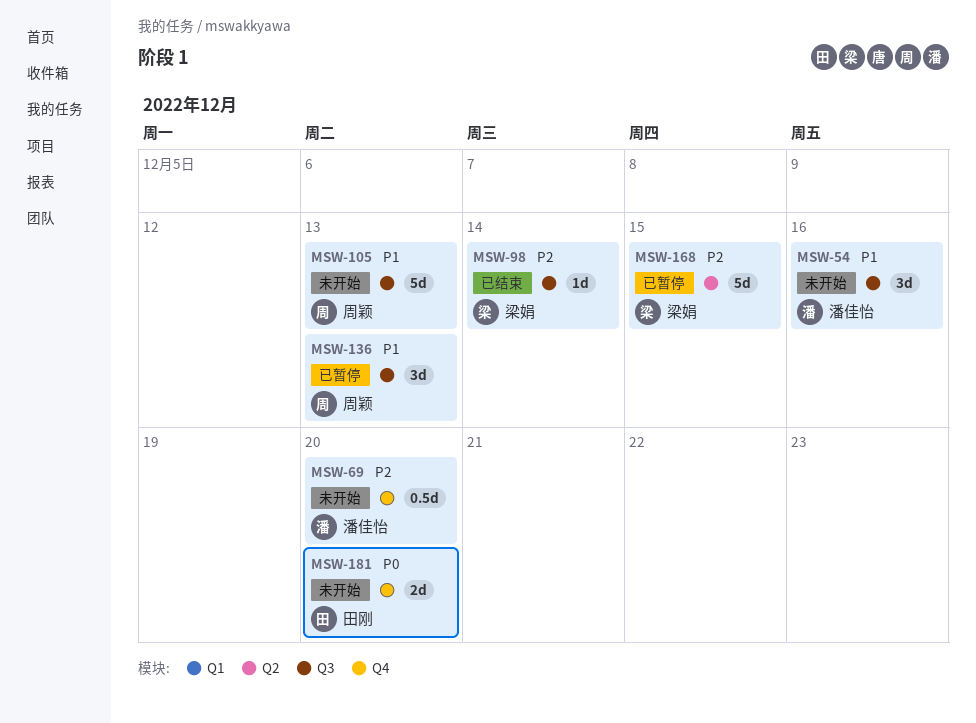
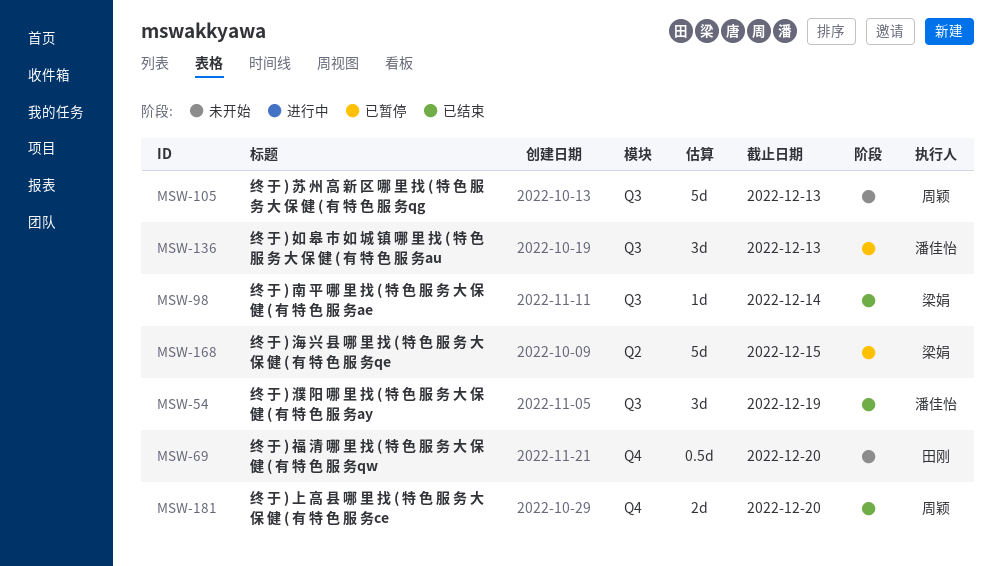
MSW-54, status: 未开始 -> 已结束
MSW-54, due: Dec 16 -> Dec 19
MSW-69, owner: 潘佳怡 -> 田刚
MSW-136, owner: 周颖 -> 潘佳怡
MSW-181, status: 未开始 -> 已结束
MSW-181, owner: 田刚 -> 周颖

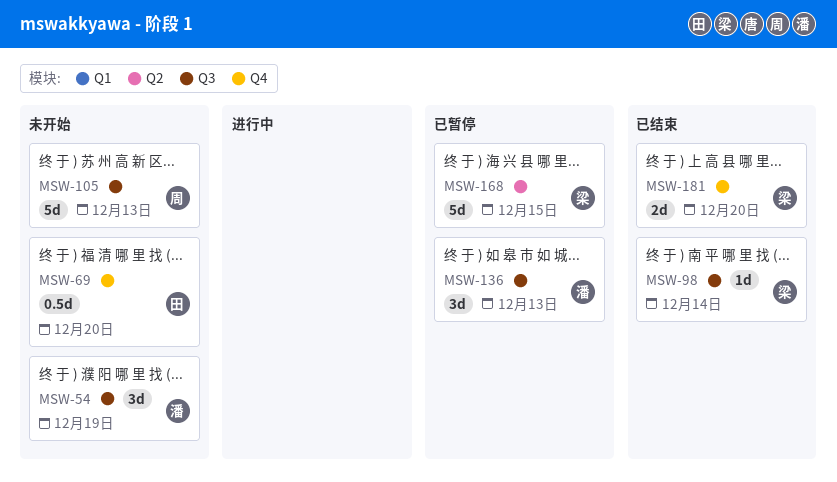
MSW-54, status: 已结束 -> 未开始
MSW-181, owner: 周颖 -> 梁娟

